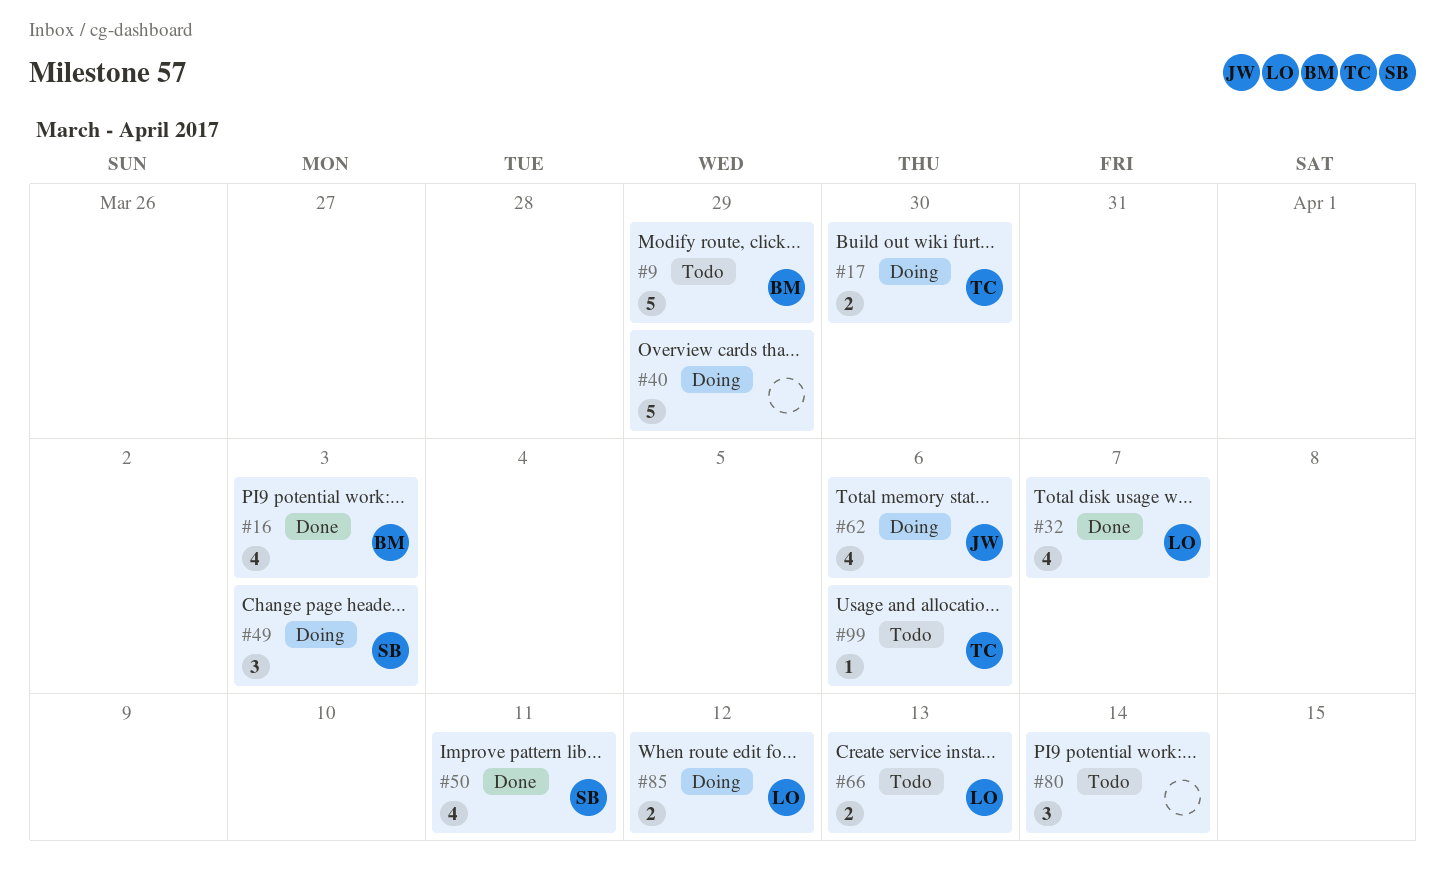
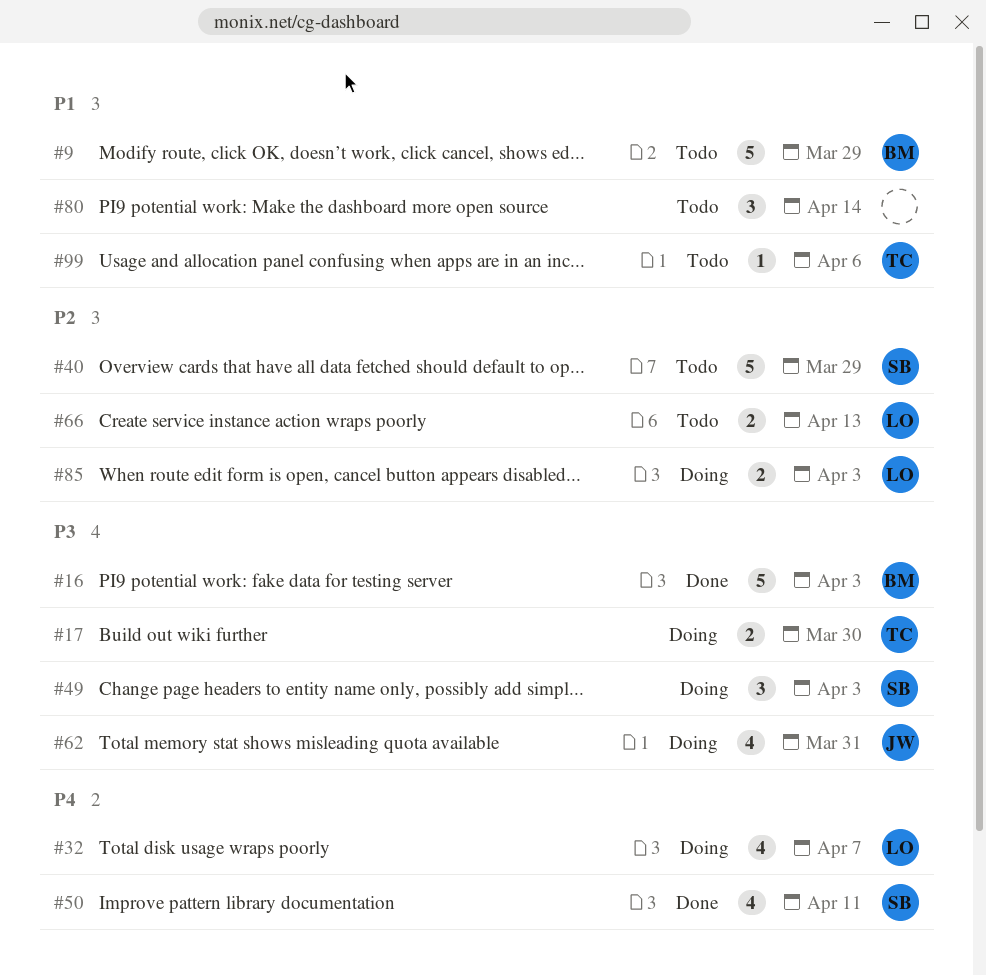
#16, estimate: 4 -> 5
#32, status: Done -> Doing
#40, status: Doing -> Todo
#40, owner: none -> SB
#62, due: Apr 6 -> Mar 31
#85, due: Apr 12 -> Apr 3

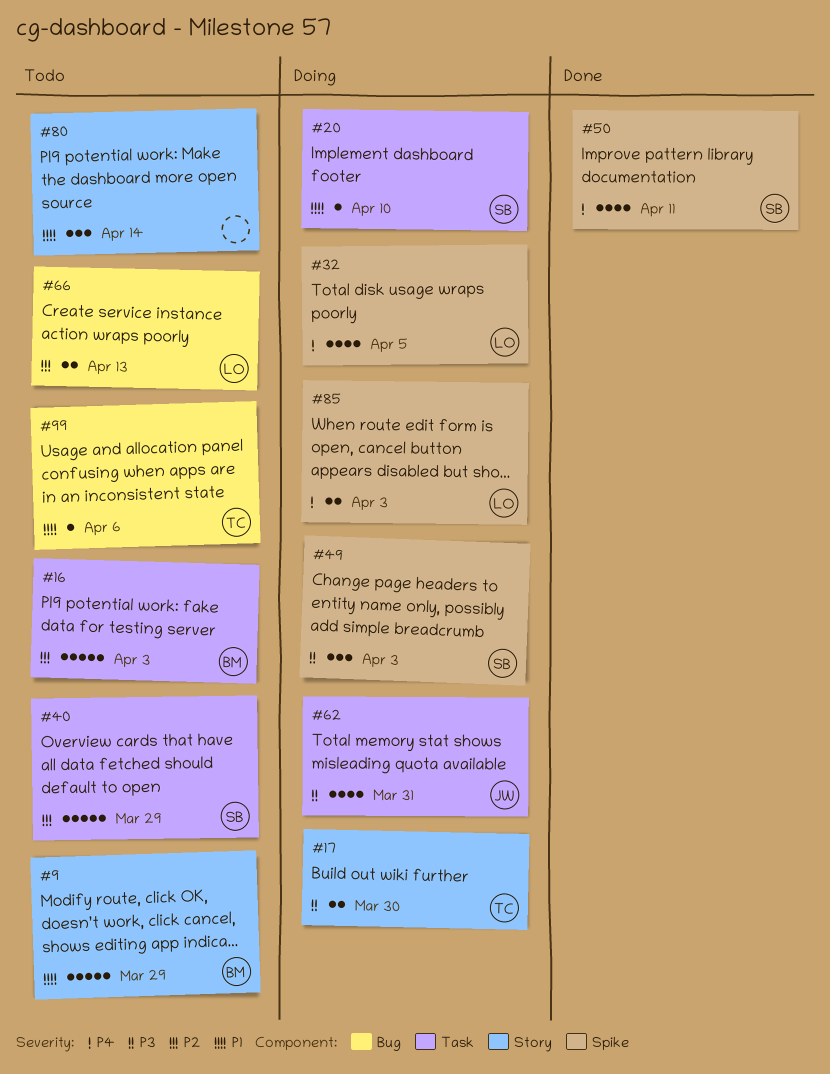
#16, status: Done -> Todo
#16, priority: P3 -> P2
#20: none -> present
#32, due: Apr 7 -> Apr 5
#85, priority: P2 -> P4

